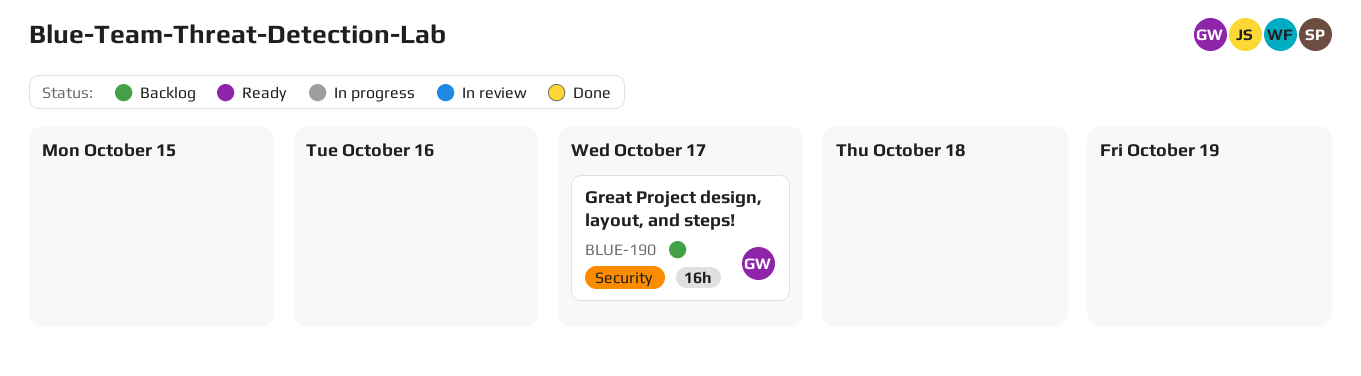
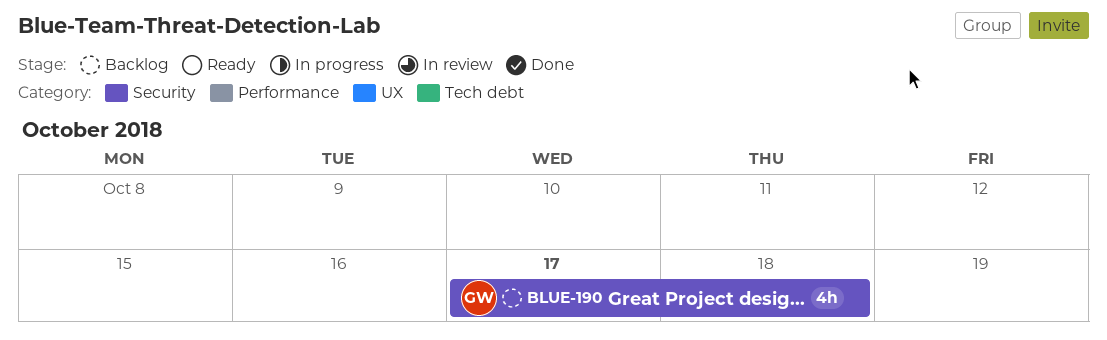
BLUE-190, estimate: 16h -> 4h
BLUE-190, due: Oct 17 -> Oct 18

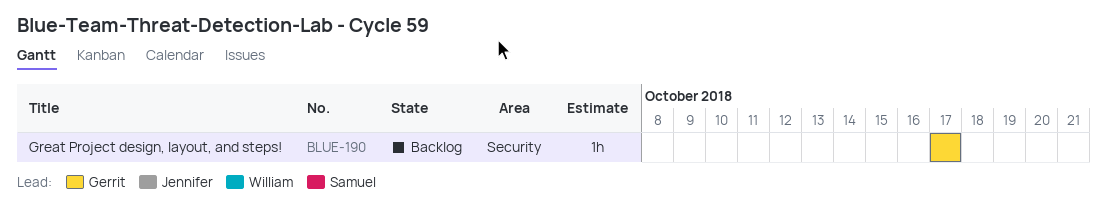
BLUE-190, estimate: 4h -> 1h
BLUE-190, due: Oct 18 -> Oct 17

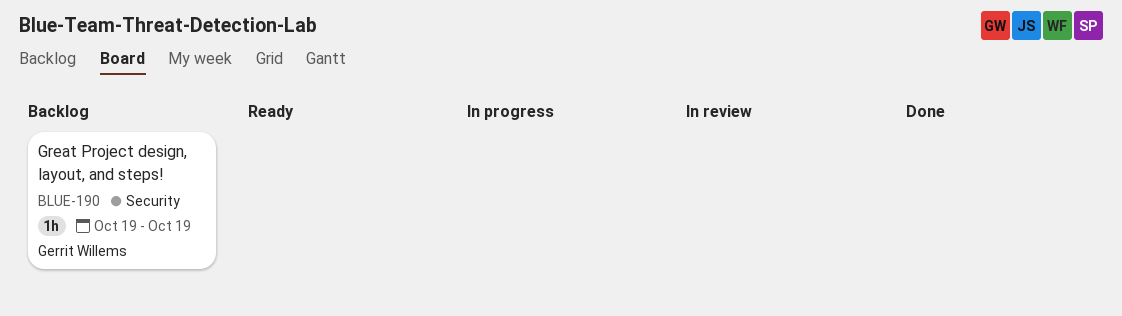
BLUE-190, start: Oct 17 -> Oct 19
BLUE-190, due: Oct 17 -> Oct 19

